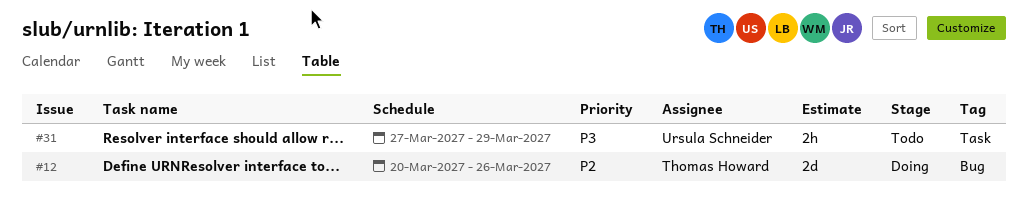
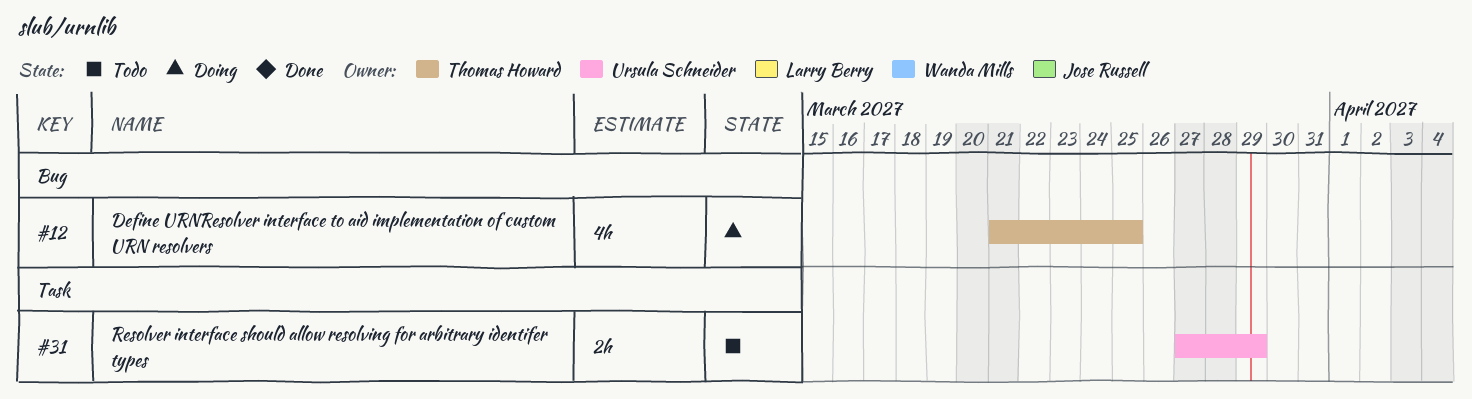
#12, estimate: 2d -> 4h
#12, start: Mar 20 -> Mar 21
#12, due: Mar 26 -> Mar 25

